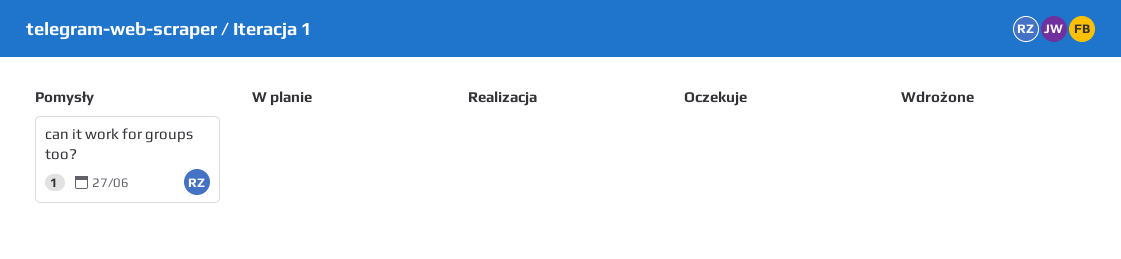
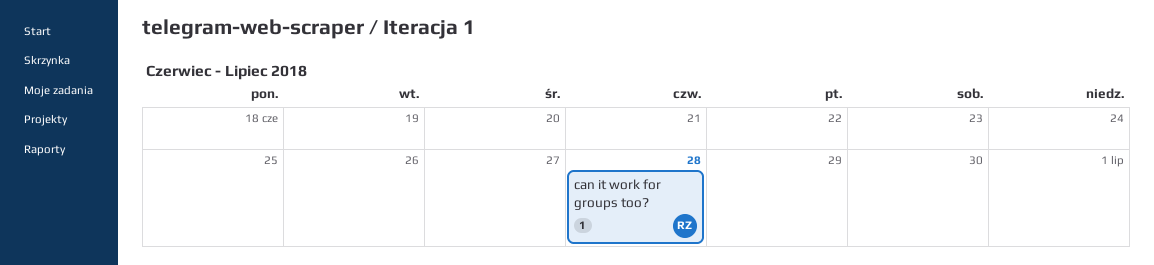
can it work for groups too?, due: Jun 27 -> Jun 28

